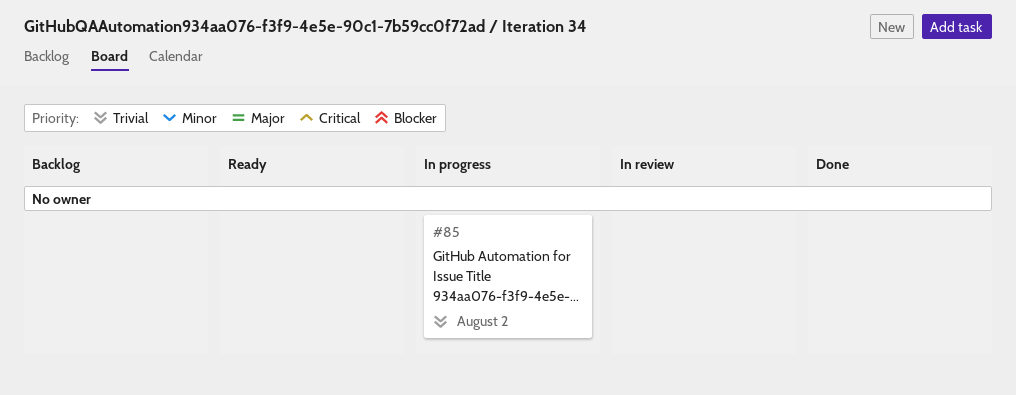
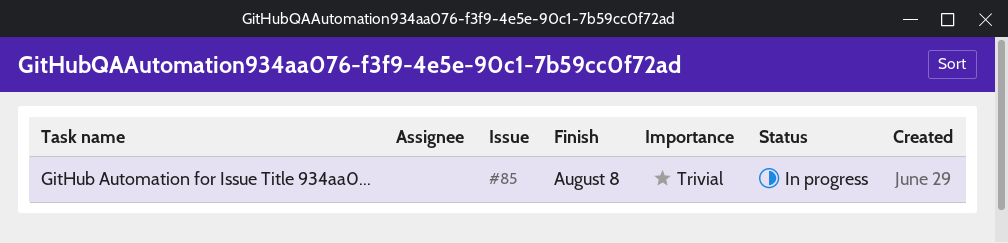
#85, due: Aug 2 -> Aug 8

